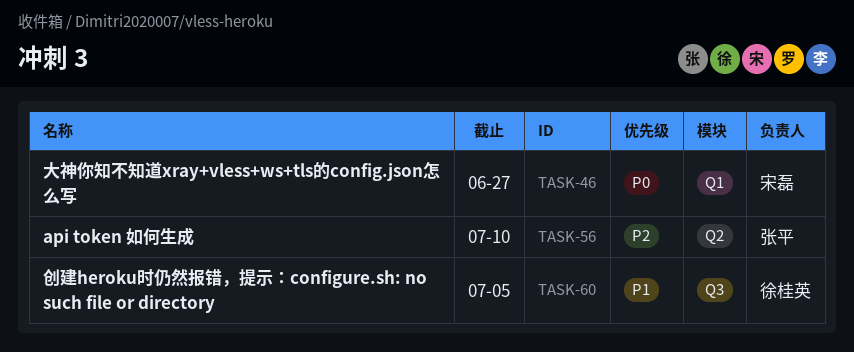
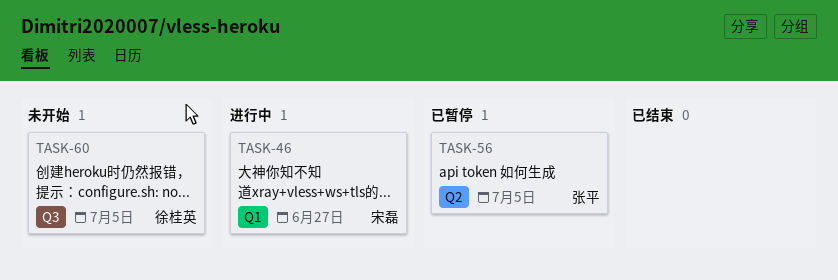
TASK-56, due: Jul 10 -> Jul 5

